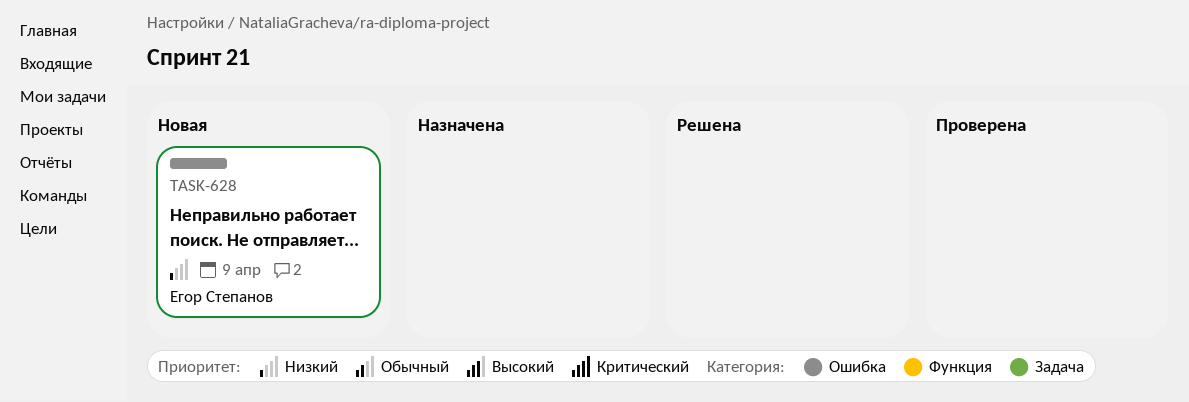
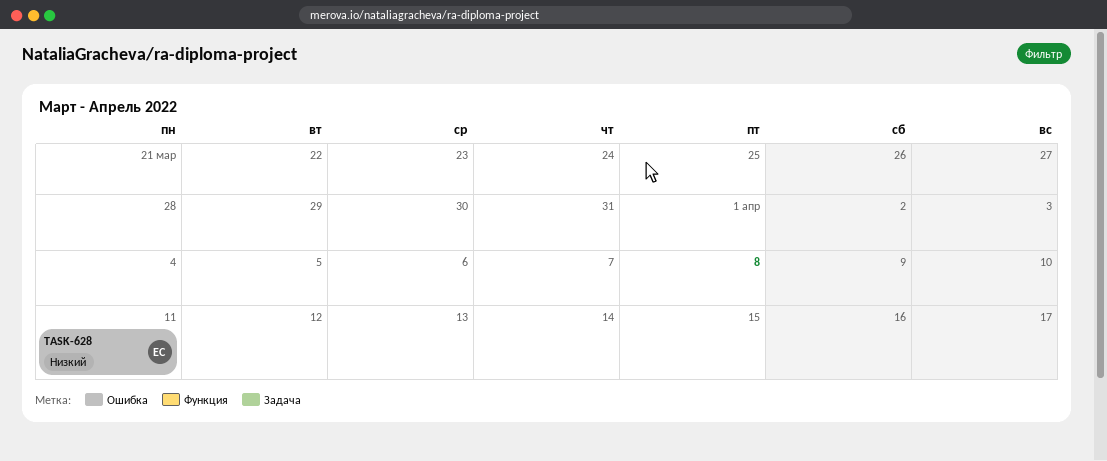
TASK-628, due: Apr 9 -> Apr 11

